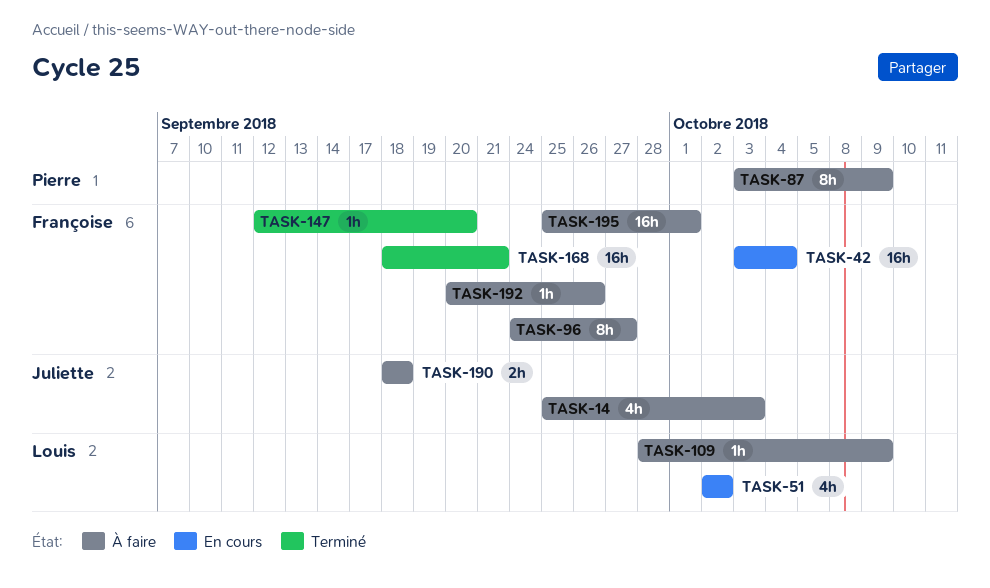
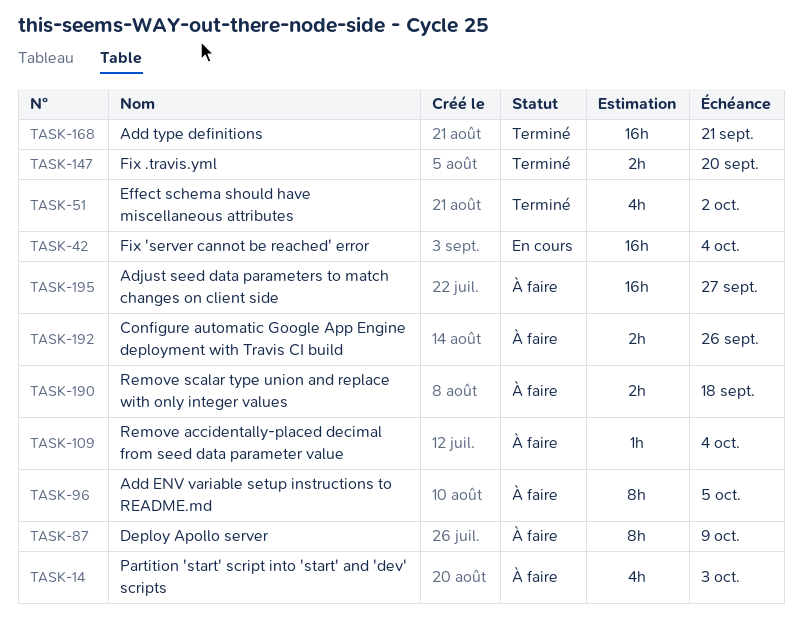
TASK-51, status: En cours -> Terminé
TASK-96, due: Sep 27 -> Oct 5
TASK-109, due: Oct 9 -> Oct 4
TASK-147, estimate: 1h -> 2h
TASK-192, estimate: 1h -> 2h
TASK-195, due: Oct 1 -> Sep 27

